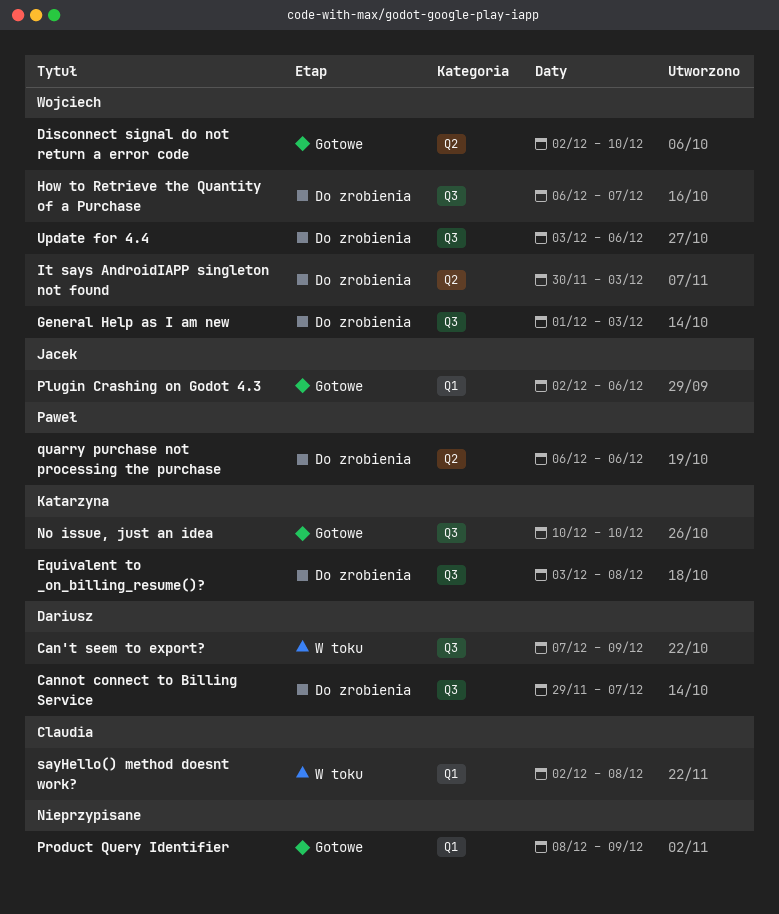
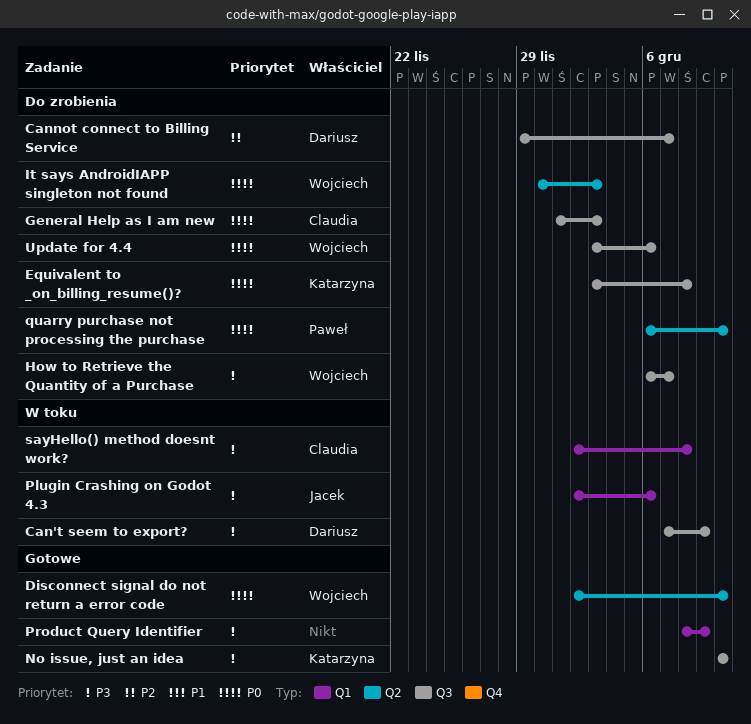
General Help as I am new, owner: Wojciech -> Claudia
Plugin Crashing on Godot 4.3, status: Gotowe -> W toku
quarry purchase not processing the purchase, due: Dec 6 -> Dec 10

